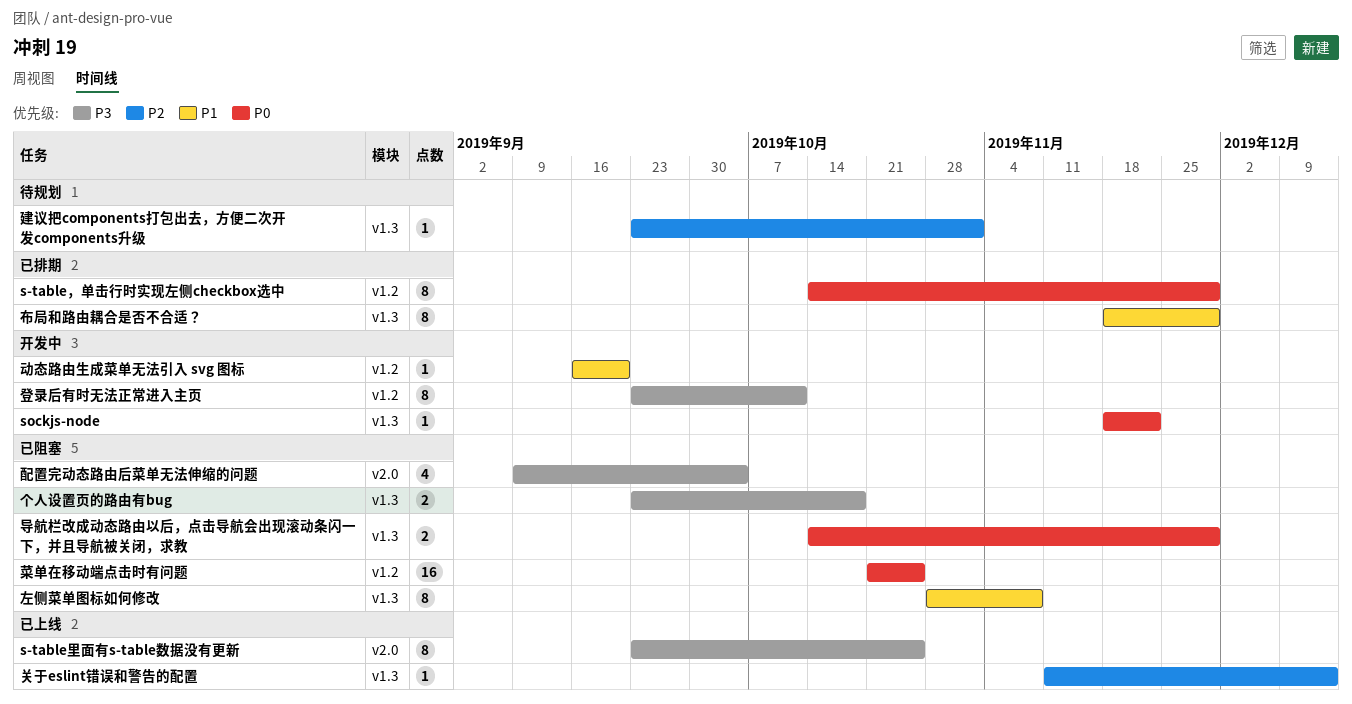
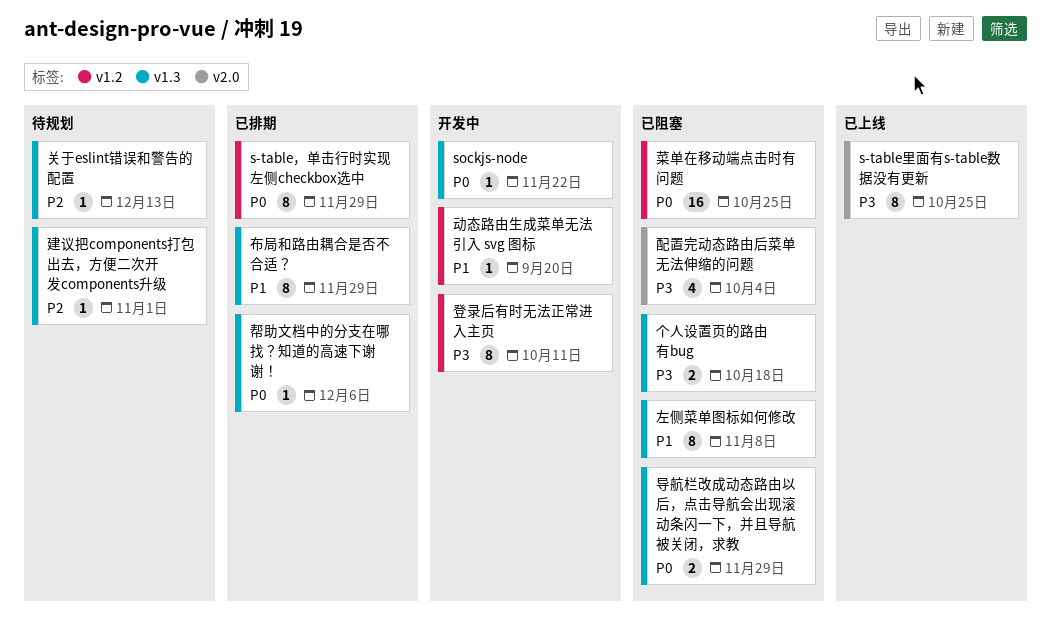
关于eslint错误和警告的配置, status: 已上线 -> 待规划
帮助文档中的分支在哪找？知道的高速下谢谢！: none -> present

